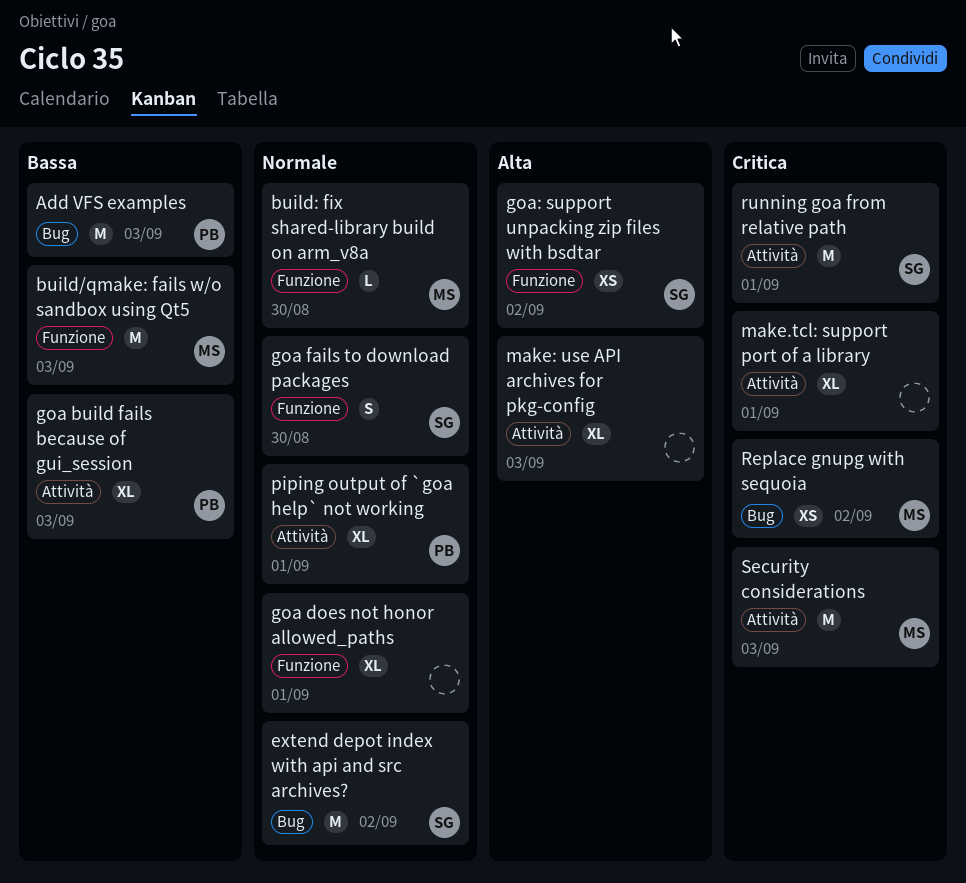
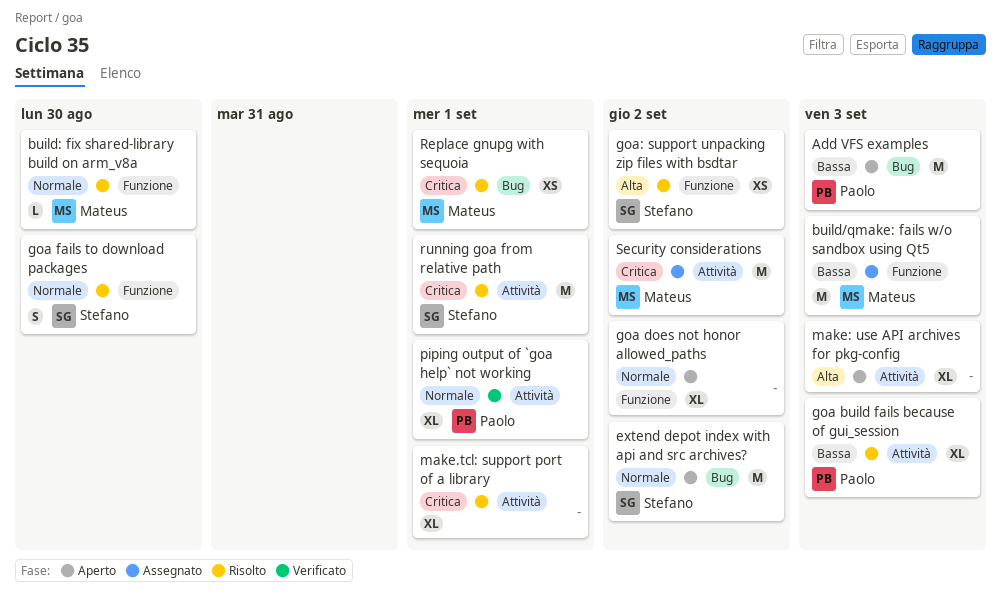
goa does not honor allowed_paths, due: Sep 1 -> Sep 2
Replace gnupg with sequoia, due: Sep 2 -> Sep 1
Security considerations, due: Sep 3 -> Sep 2

